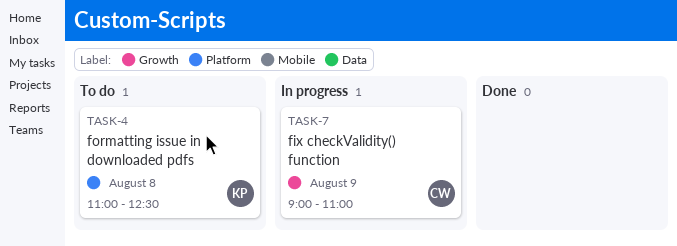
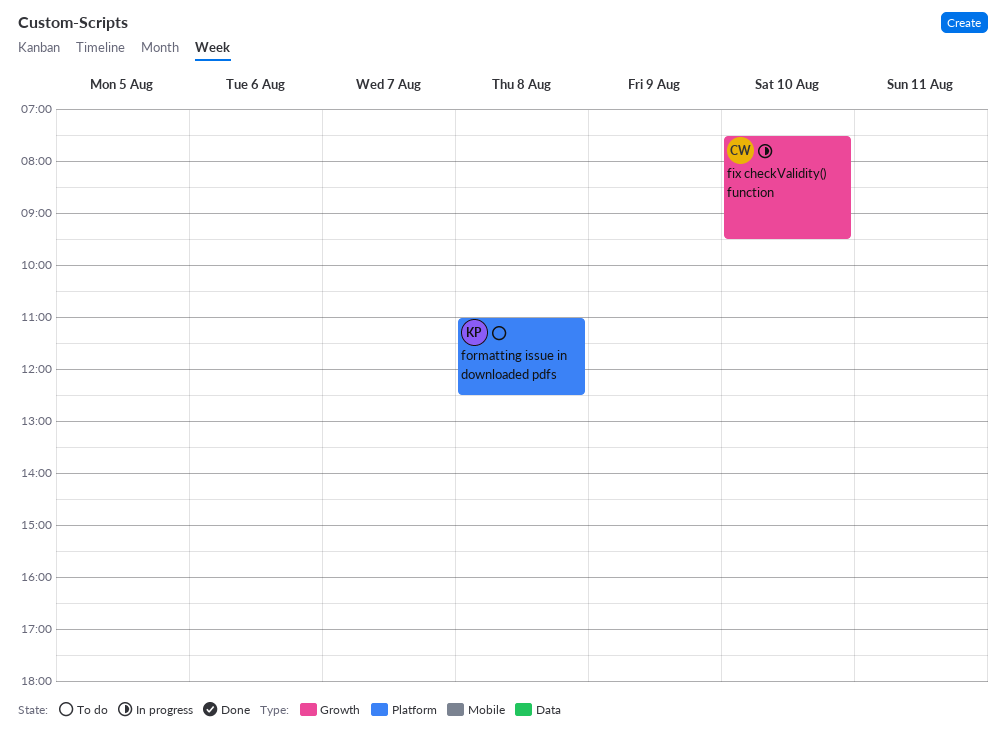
fix checkValidity() function, day: Aug 9 -> Aug 10
fix checkValidity() function, begins: 09:00 -> 07:30
fix checkValidity() function, ends: 11:00 -> 09:30

